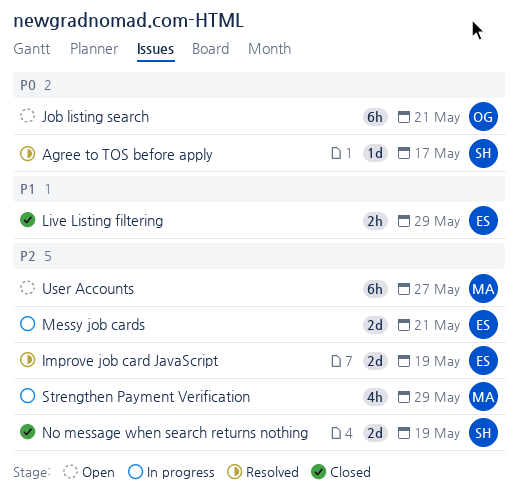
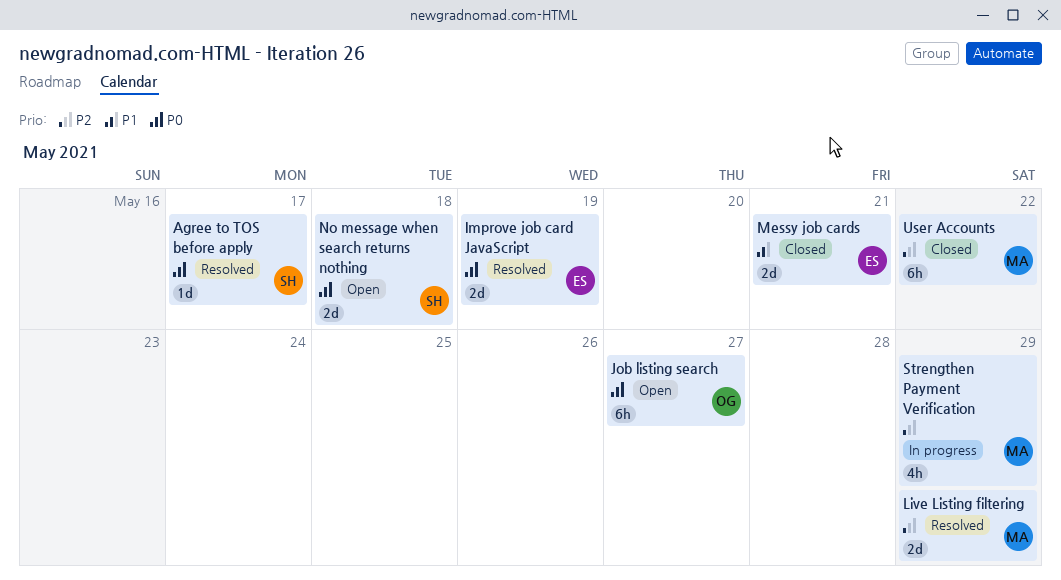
Improve job card JavaScript, priority: P2 -> P0
Job listing search, due: May 21 -> May 27
Live Listing filtering, status: Closed -> Resolved
Live Listing filtering, owner: ES -> MA
Live Listing filtering, priority: P1 -> P2
Live Listing filtering, estimate: 2h -> 2d
Messy job cards, status: In progress -> Closed
Messy job cards, priority: P2 -> P1
No message when search returns nothing, status: Closed -> Open
No message when search returns nothing, priority: P2 -> P0
No message when search returns nothing, due: May 19 -> May 18
User Accounts, status: Open -> Closed
User Accounts, due: May 27 -> May 22

